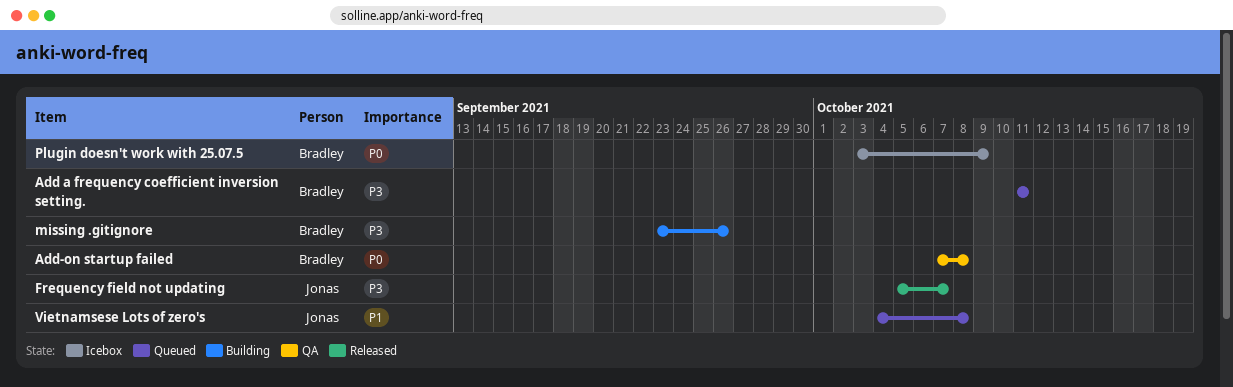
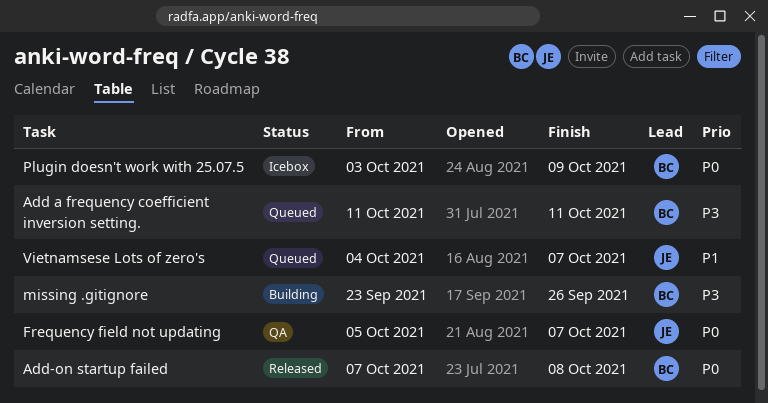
Add-on startup failed, status: QA -> Released
Frequency field not updating, status: Released -> QA
Frequency field not updating, priority: P3 -> P0
Vietnamsese Lots of zero's, due: Oct 8 -> Oct 7

